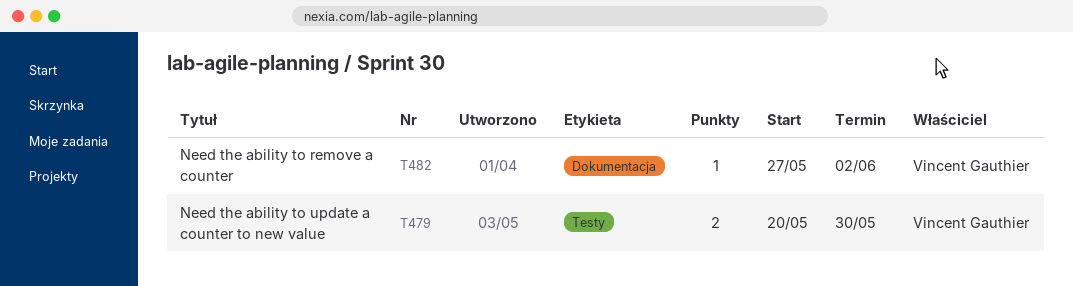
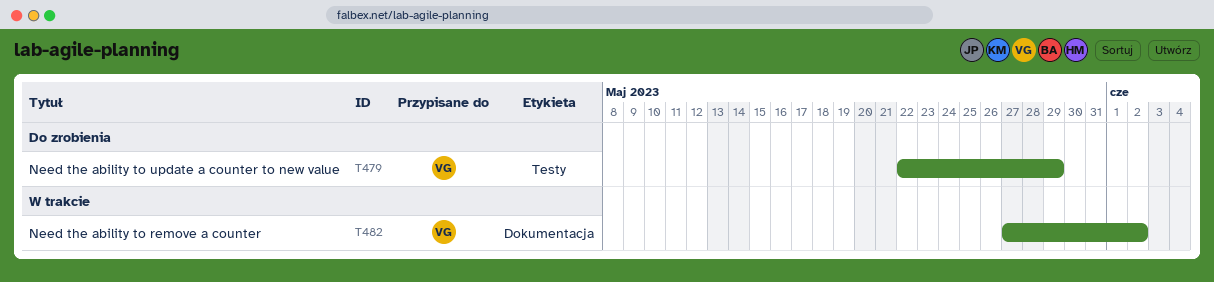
T479, start: May 20 -> May 22
T479, due: May 30 -> May 29

